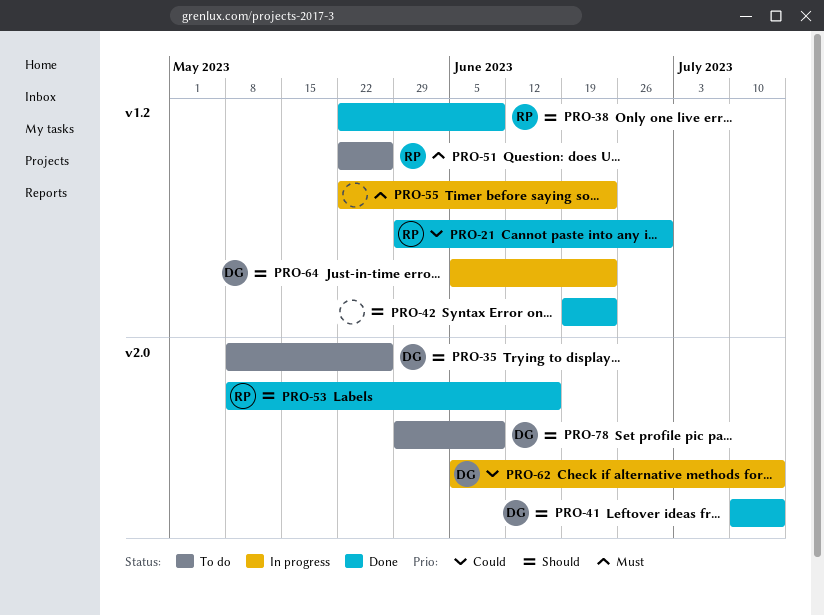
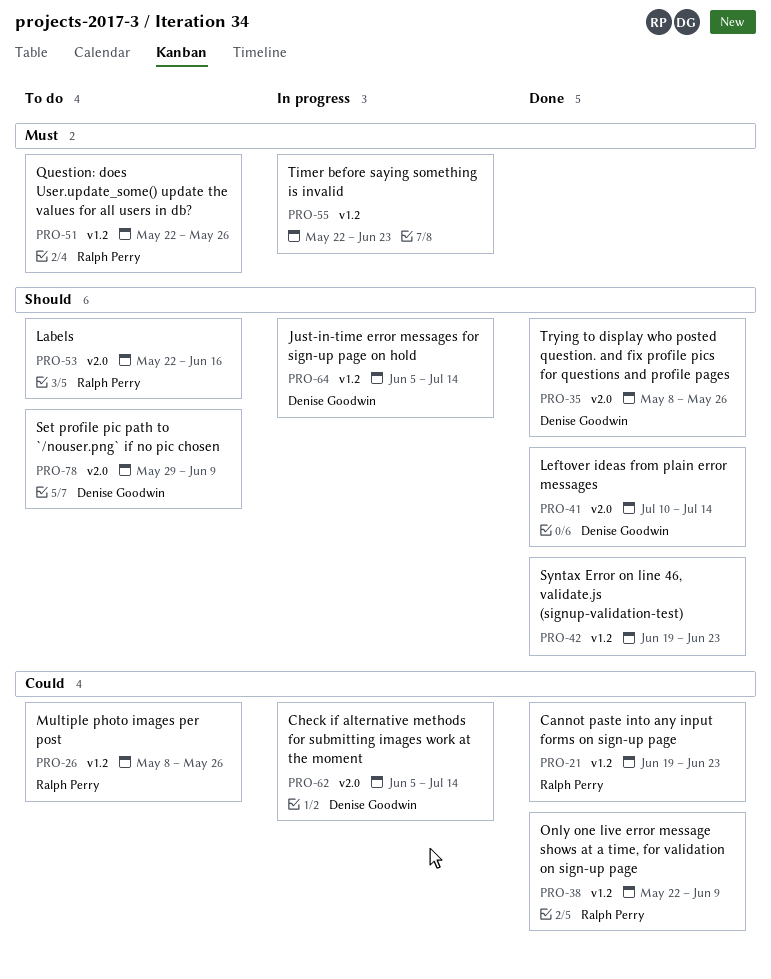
PRO-21, start: May 29 -> Jun 19
PRO-21, due: Jun 30 -> Jun 23
PRO-26: none -> present
PRO-35, status: To do -> Done
PRO-38, priority: Should -> Could
PRO-53, status: Done -> To do
PRO-53, start: May 8 -> May 22
PRO-64, due: Jun 23 -> Jul 14

